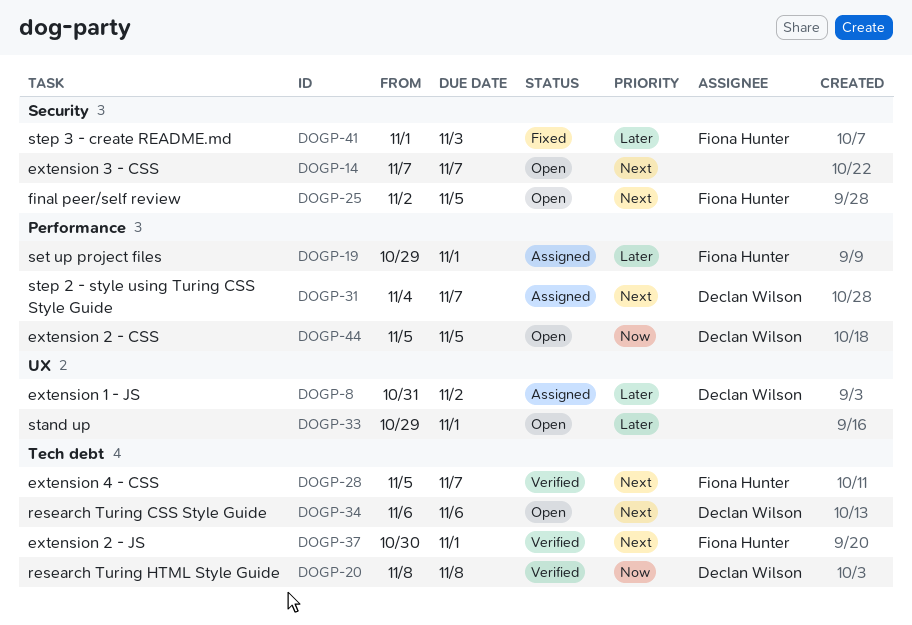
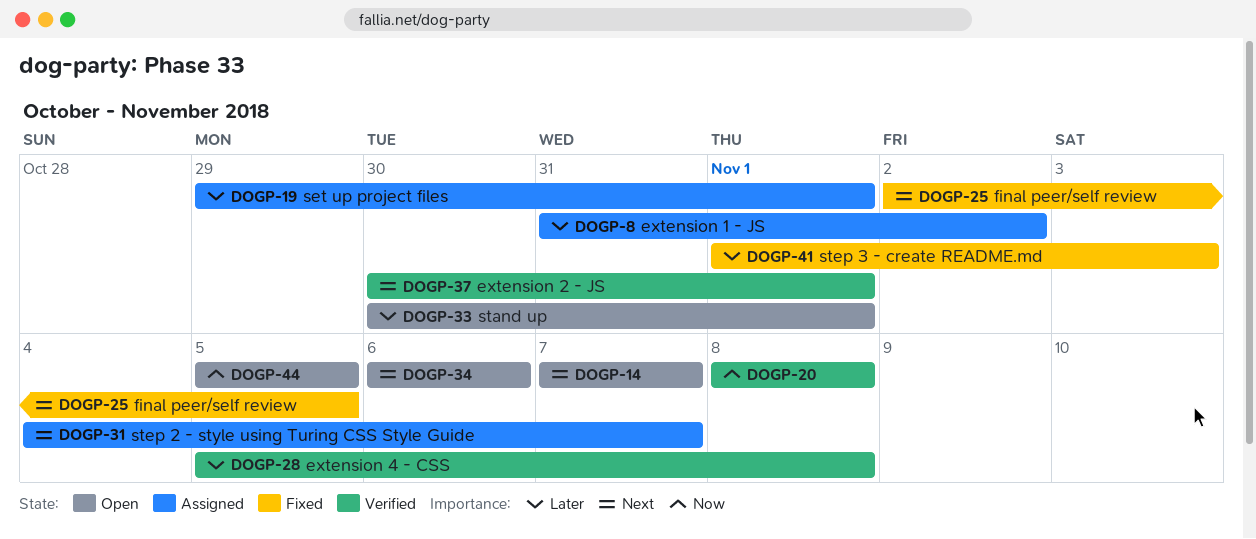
DOGP-25, status: Open -> Fixed
DOGP-28, priority: Next -> Later
DOGP-28, due: Nov 7 -> Nov 8
DOGP-33, start: Oct 29 -> Oct 30

